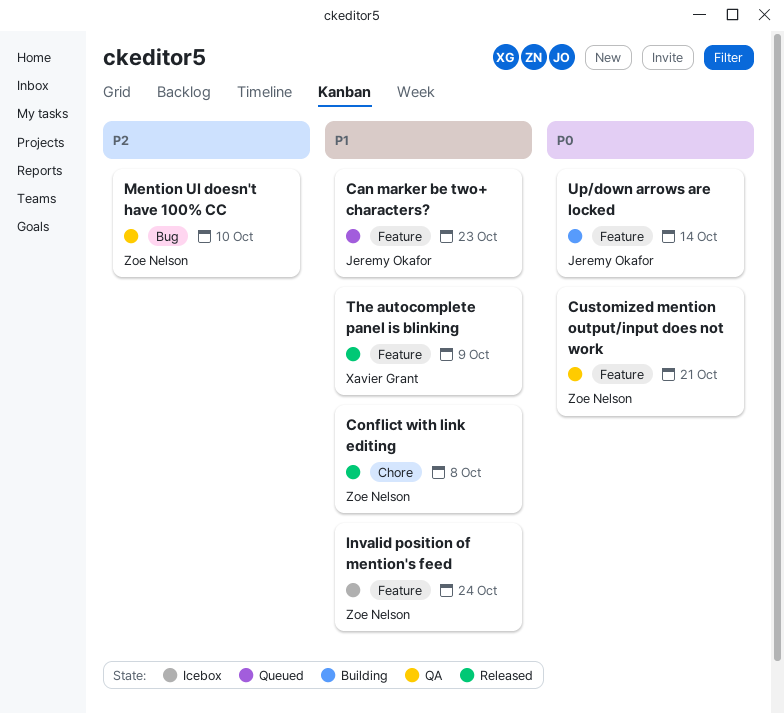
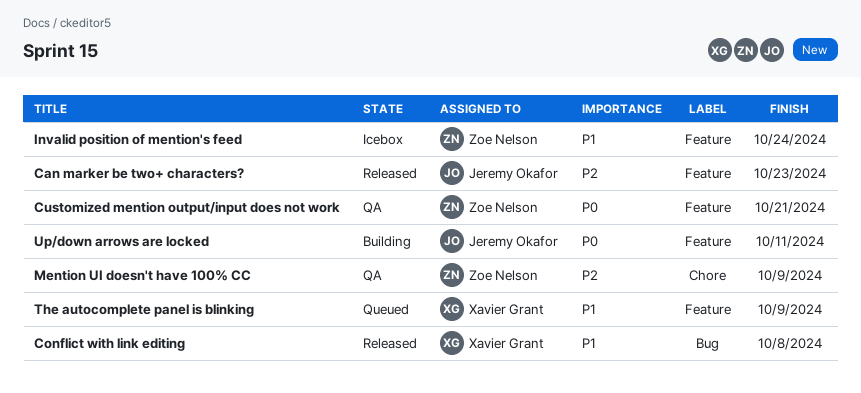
Can marker be two+ characters?, status: Queued -> Released
Can marker be two+ characters?, priority: P1 -> P2
Conflict with link editing, owner: Zoe Nelson -> Xavier Grant
Conflict with link editing, label: Chore -> Bug
Mention UI doesn't have 100% CC, label: Bug -> Chore
Mention UI doesn't have 100% CC, due: Oct 10 -> Oct 9
The autocomplete panel is blinking, status: Released -> Queued
Up/down arrows are locked, due: Oct 14 -> Oct 11

